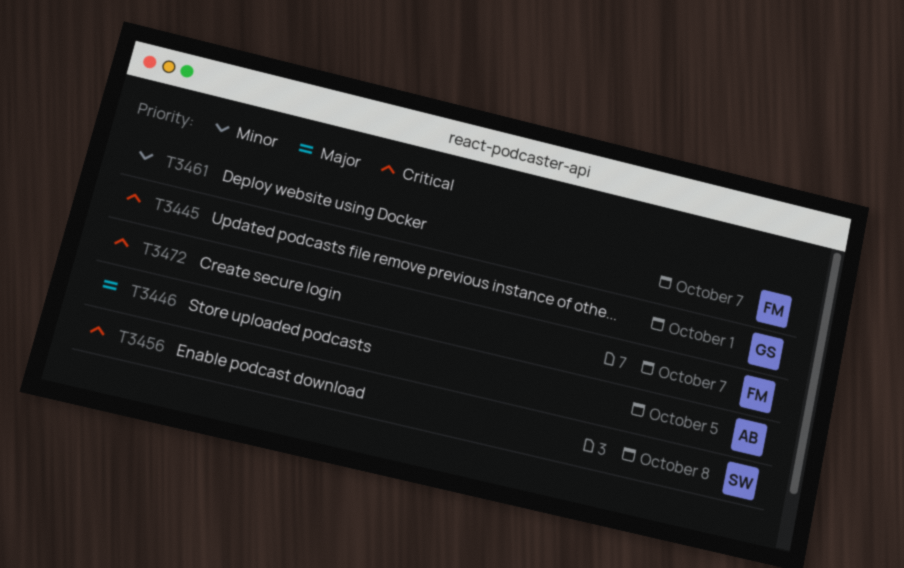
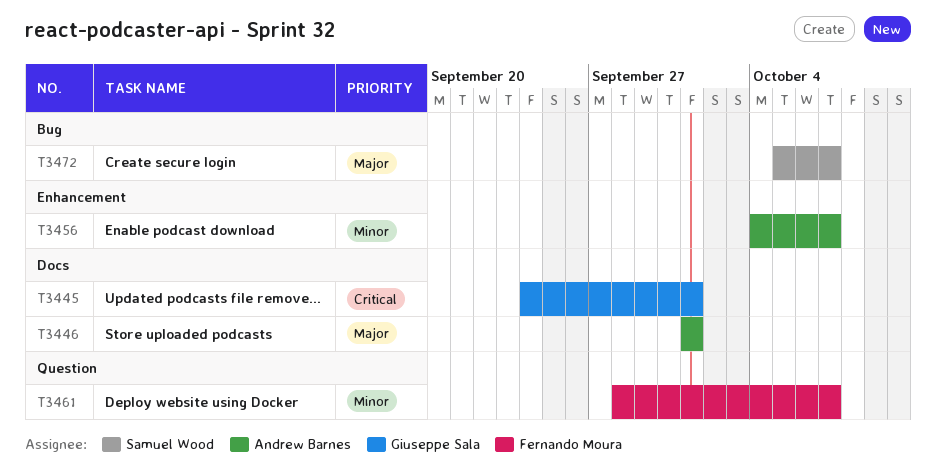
T3446, due: Oct 5 -> Oct 1
T3456, owner: Samuel Wood -> Andrew Barnes
T3456, priority: Critical -> Minor
T3456, due: Oct 8 -> Oct 7
T3472, owner: Fernando Moura -> Samuel Wood
T3472, priority: Critical -> Major

